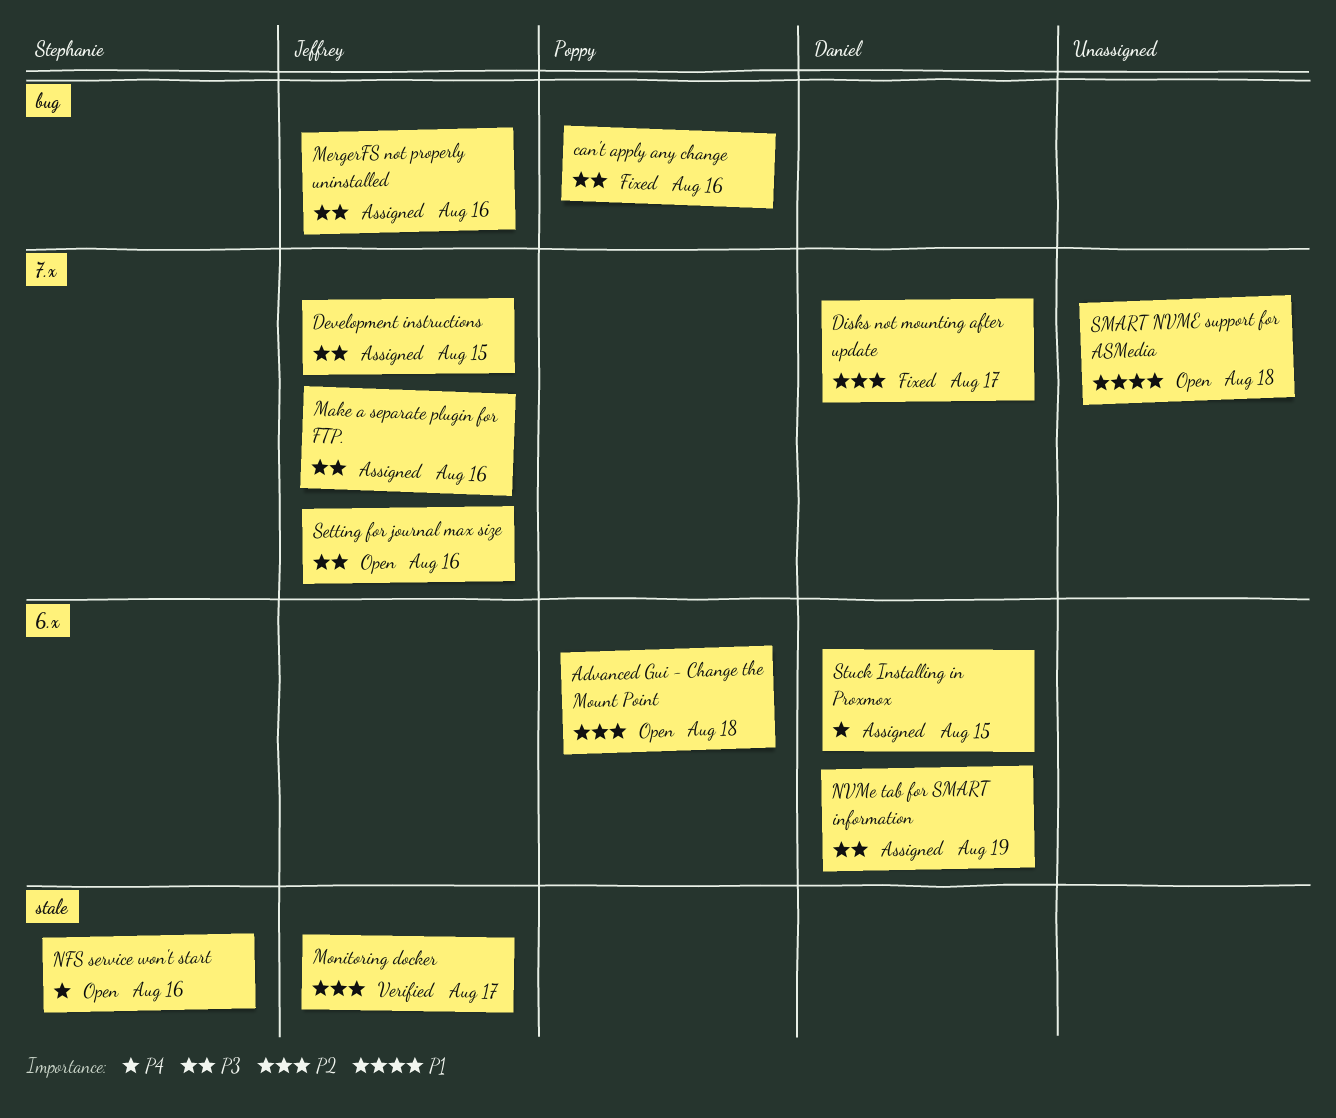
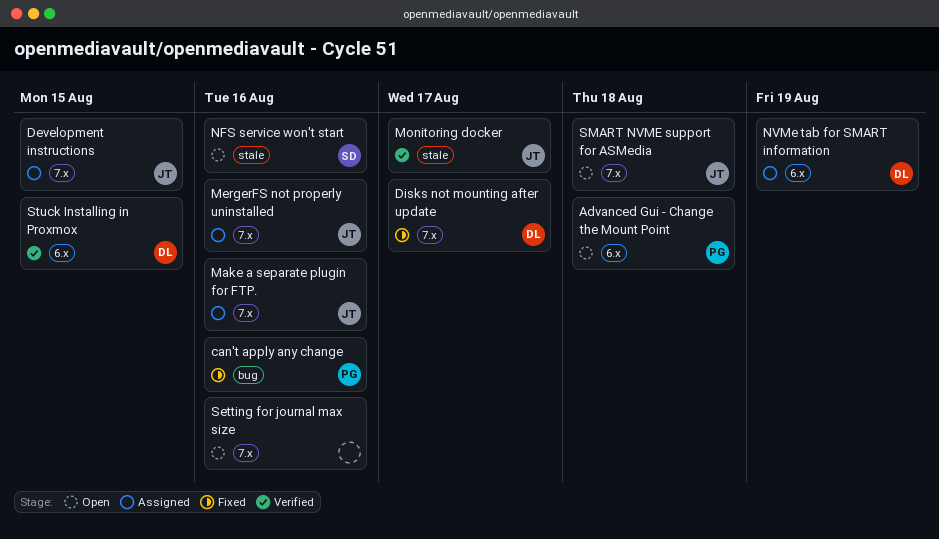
MergerFS not properly uninstalled, label: bug -> 7.x
Setting for journal max size, owner: Jeffrey -> none
SMART NVME support for ASMedia, owner: none -> Jeffrey
Stuck Installing in Proxmox, status: Assigned -> Verified

